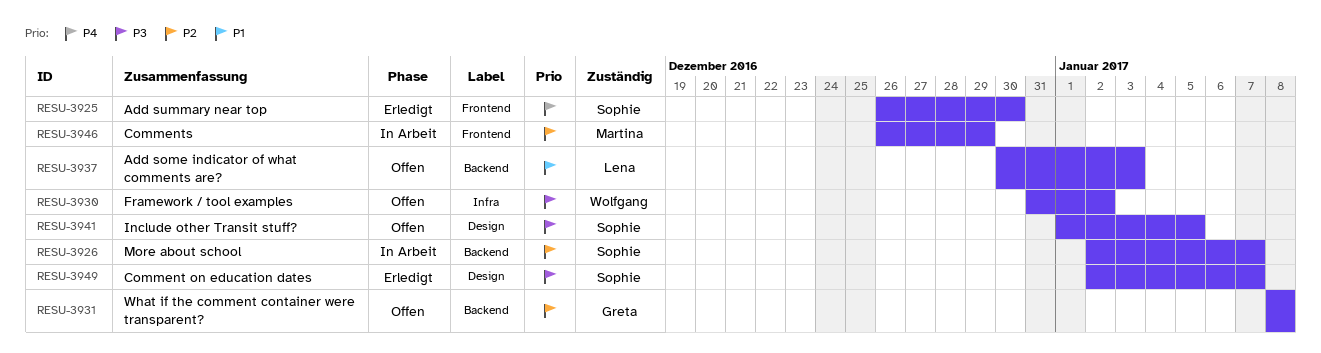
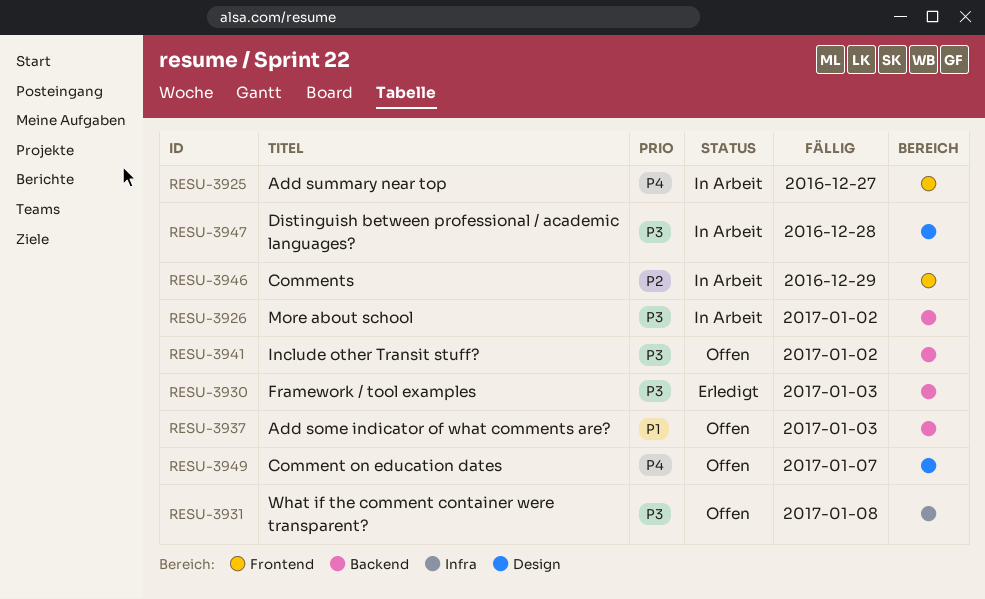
RESU-3925, status: Erledigt -> In Arbeit
RESU-3925, due: Dec 30 -> Dec 27
RESU-3926, priority: P2 -> P3
RESU-3926, due: Jan 7 -> Jan 2
RESU-3930, status: Offen -> Erledigt
RESU-3930, label: Infra -> Backend
RESU-3930, due: Jan 2 -> Jan 3
RESU-3931, priority: P2 -> P3
RESU-3931, label: Backend -> Infra
RESU-3941, label: Design -> Backend
RESU-3941, due: Jan 5 -> Jan 2
RESU-3947: none -> present
RESU-3949, status: Erledigt -> Offen
RESU-3949, priority: P3 -> P4

